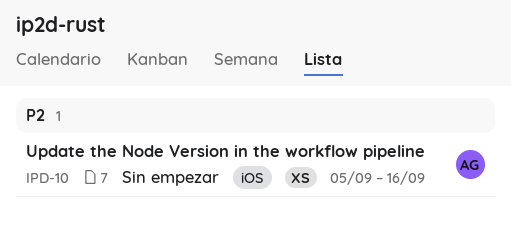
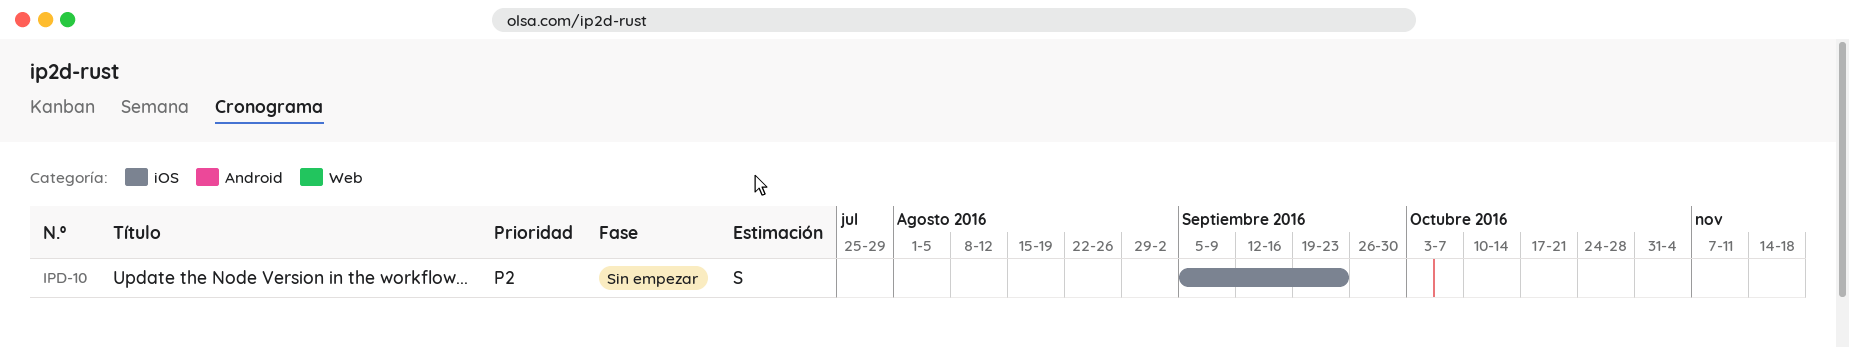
IPD-10, estimate: XS -> S
IPD-10, due: Sep 16 -> Sep 23

